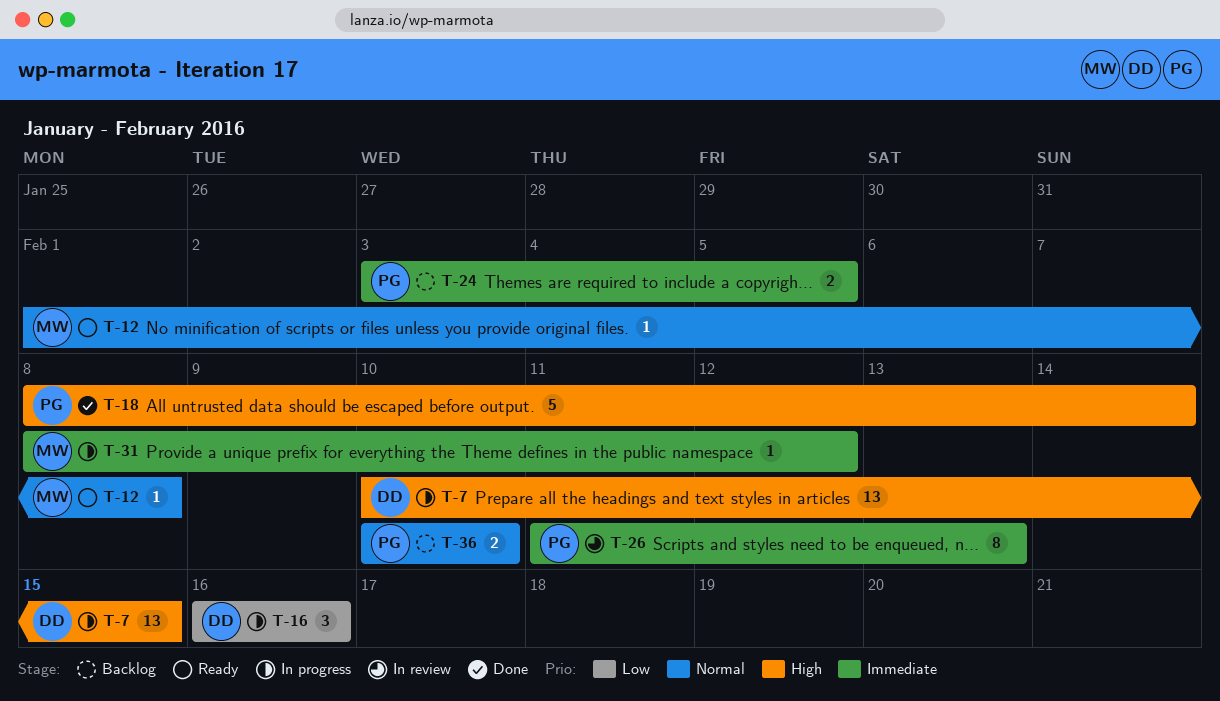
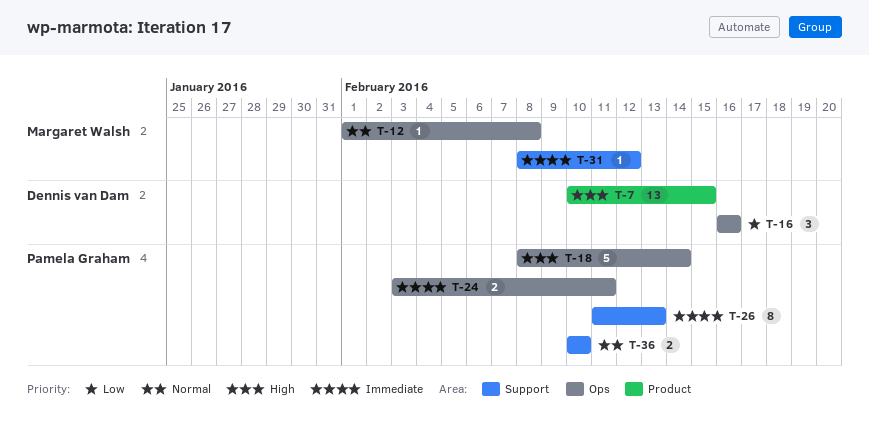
T-24, due: Feb 5 -> Feb 11

